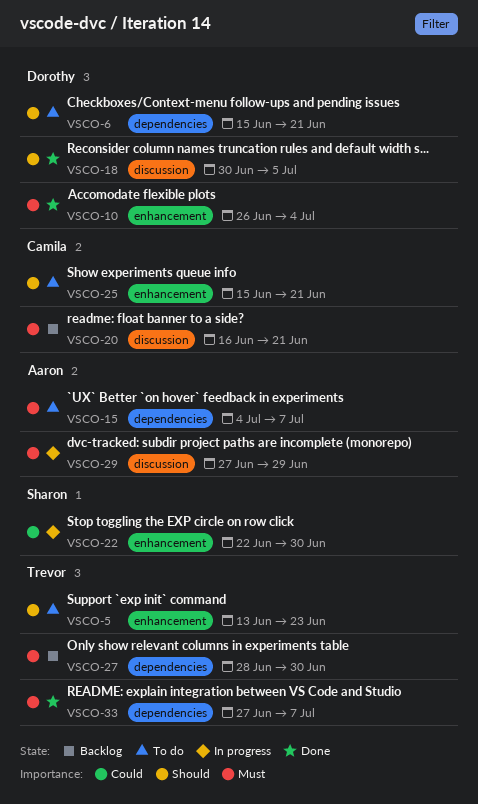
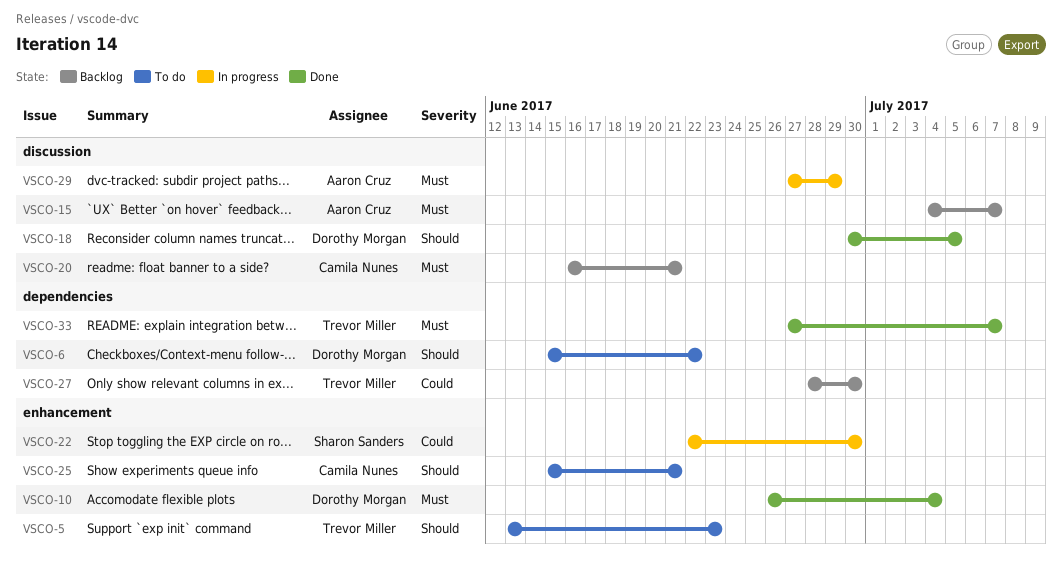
VSCO-6, due: Jun 21 -> Jun 22
VSCO-15, status: To do -> Backlog
VSCO-15, label: dependencies -> discussion
VSCO-27, priority: Must -> Could

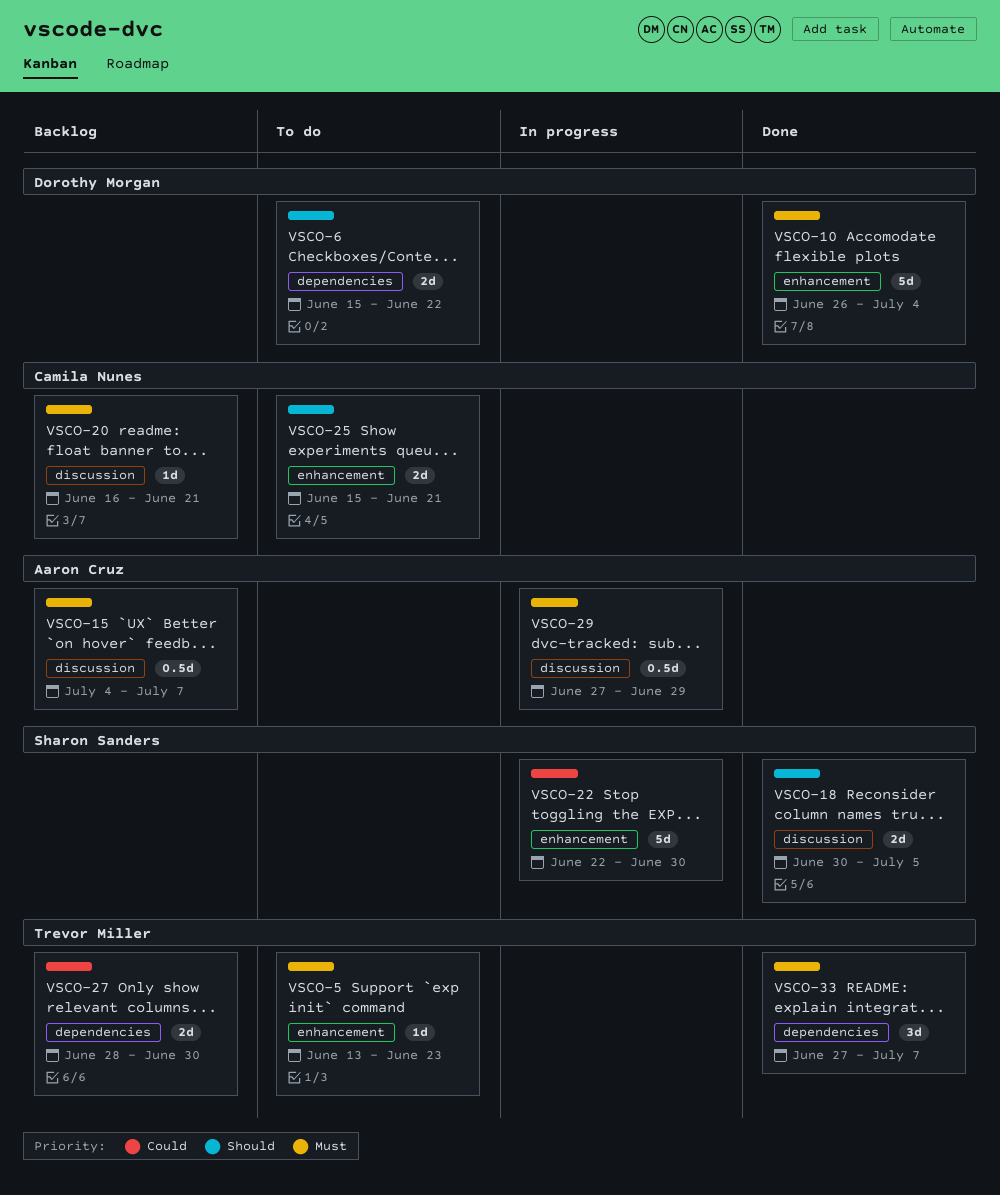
VSCO-5, priority: Should -> Must
VSCO-18, owner: Dorothy Morgan -> Sharon Sanders

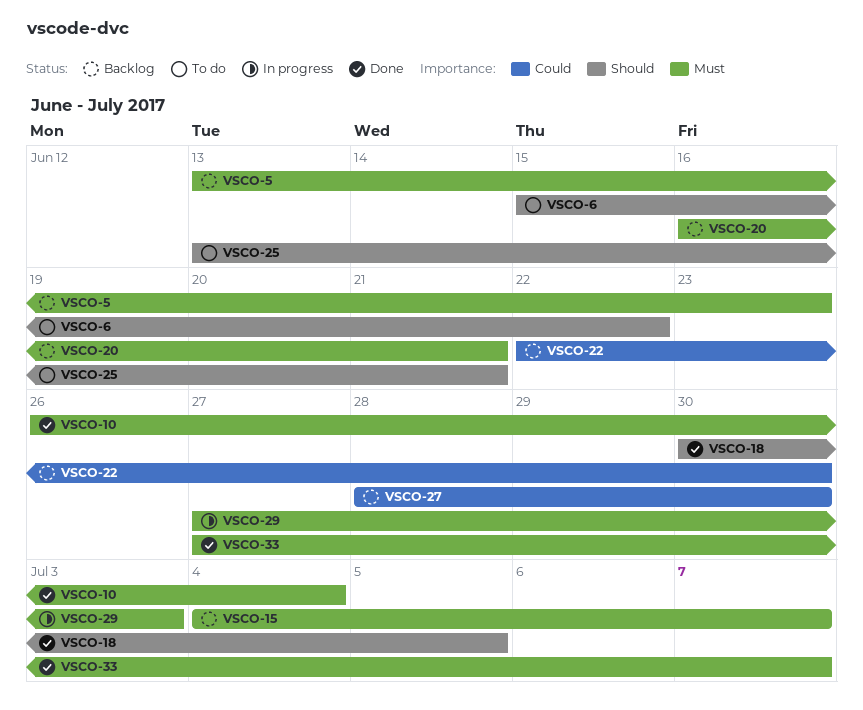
VSCO-5, status: To do -> Backlog
VSCO-22, status: In progress -> Backlog
VSCO-25, start: Jun 15 -> Jun 13
VSCO-29, due: Jun 29 -> Jul 3

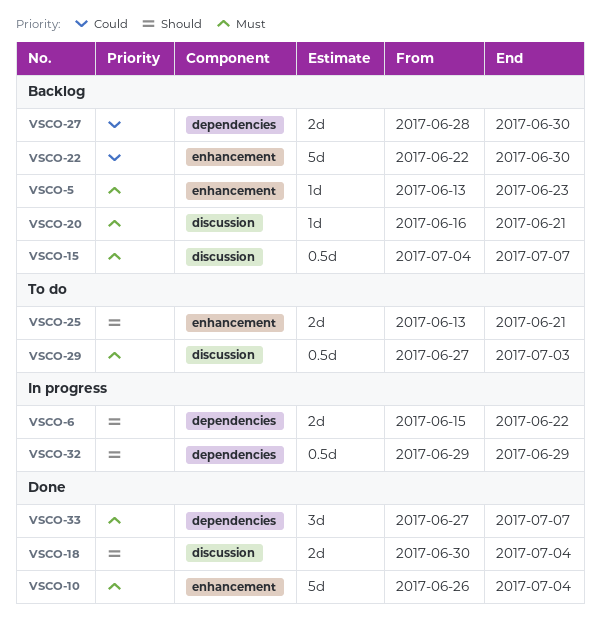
VSCO-6, status: To do -> In progress
VSCO-18, due: Jul 5 -> Jul 4
VSCO-29, status: In progress -> To do
VSCO-32: none -> present

